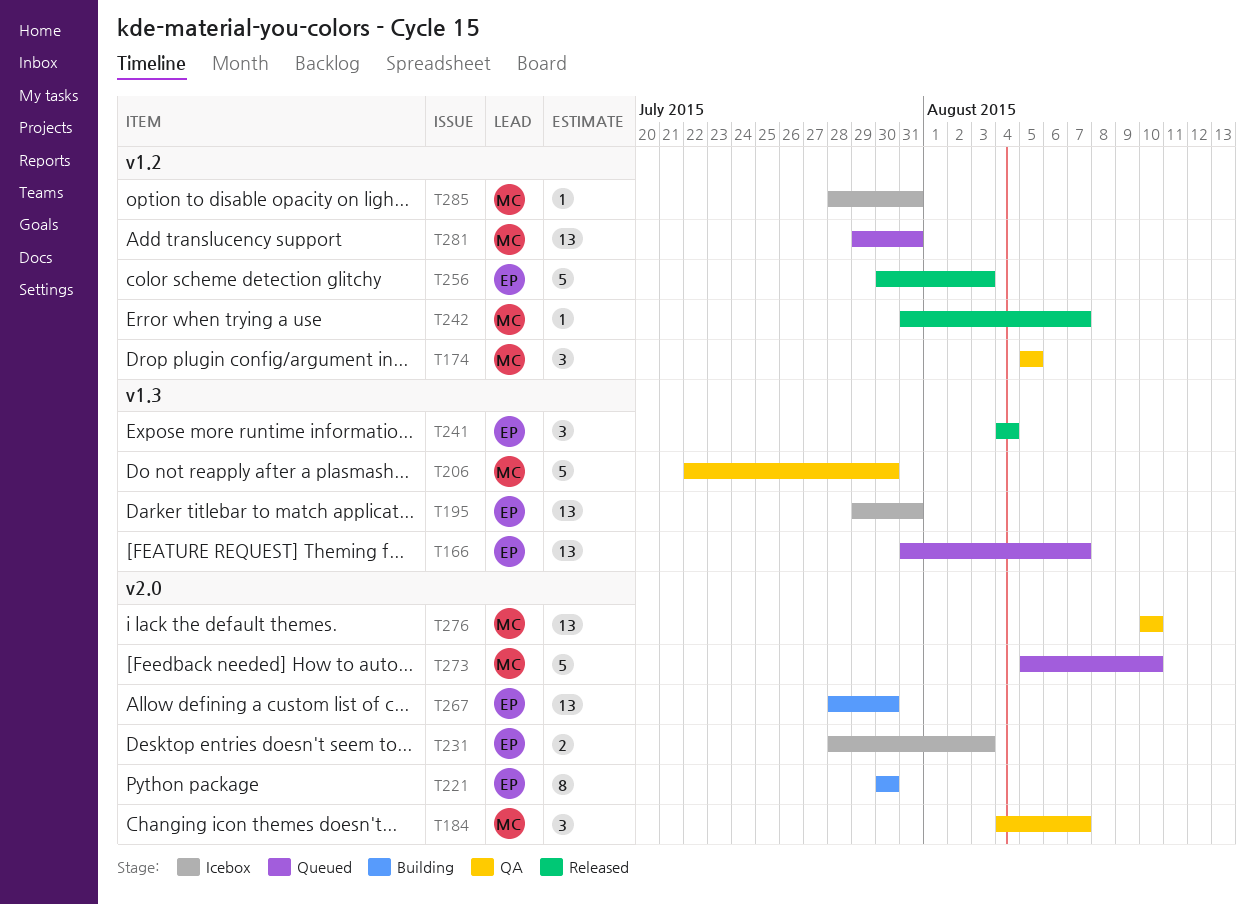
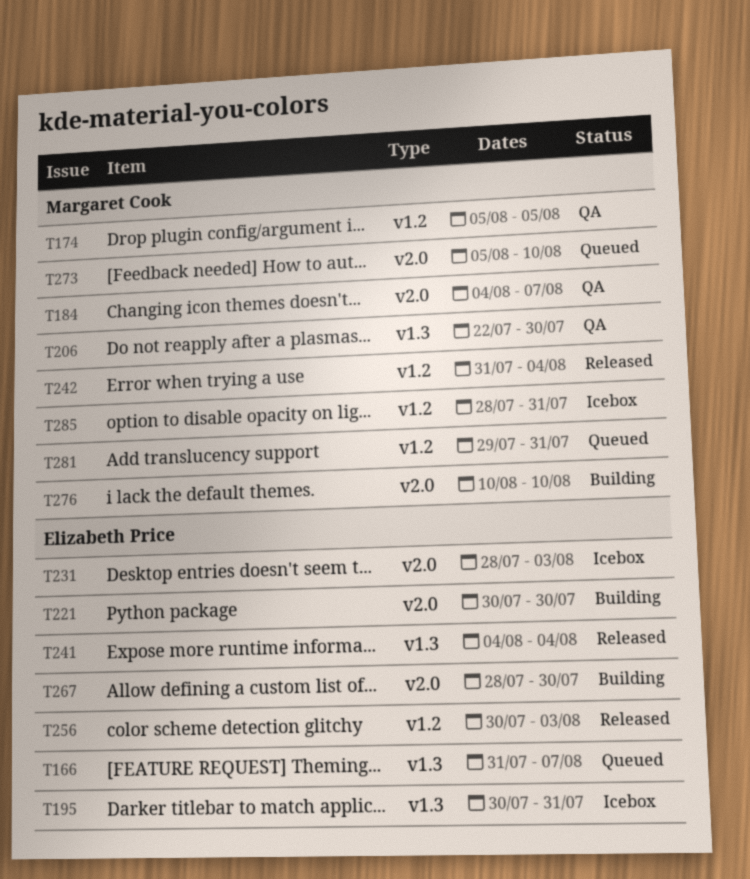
T195, start: Jul 29 -> Jul 30
T242, due: Aug 7 -> Aug 4
T276, status: QA -> Building

